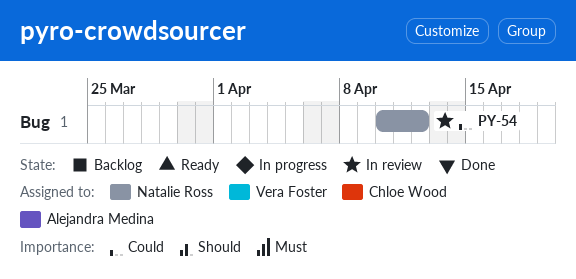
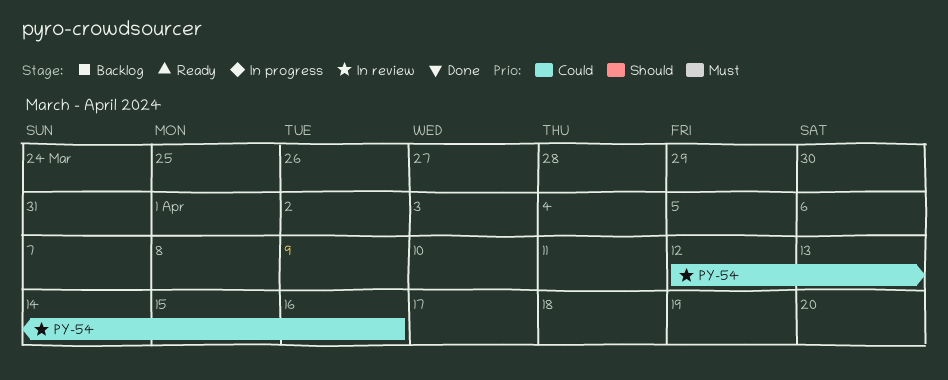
PY-54, start: Apr 10 -> Apr 12
PY-54, due: Apr 12 -> Apr 16

